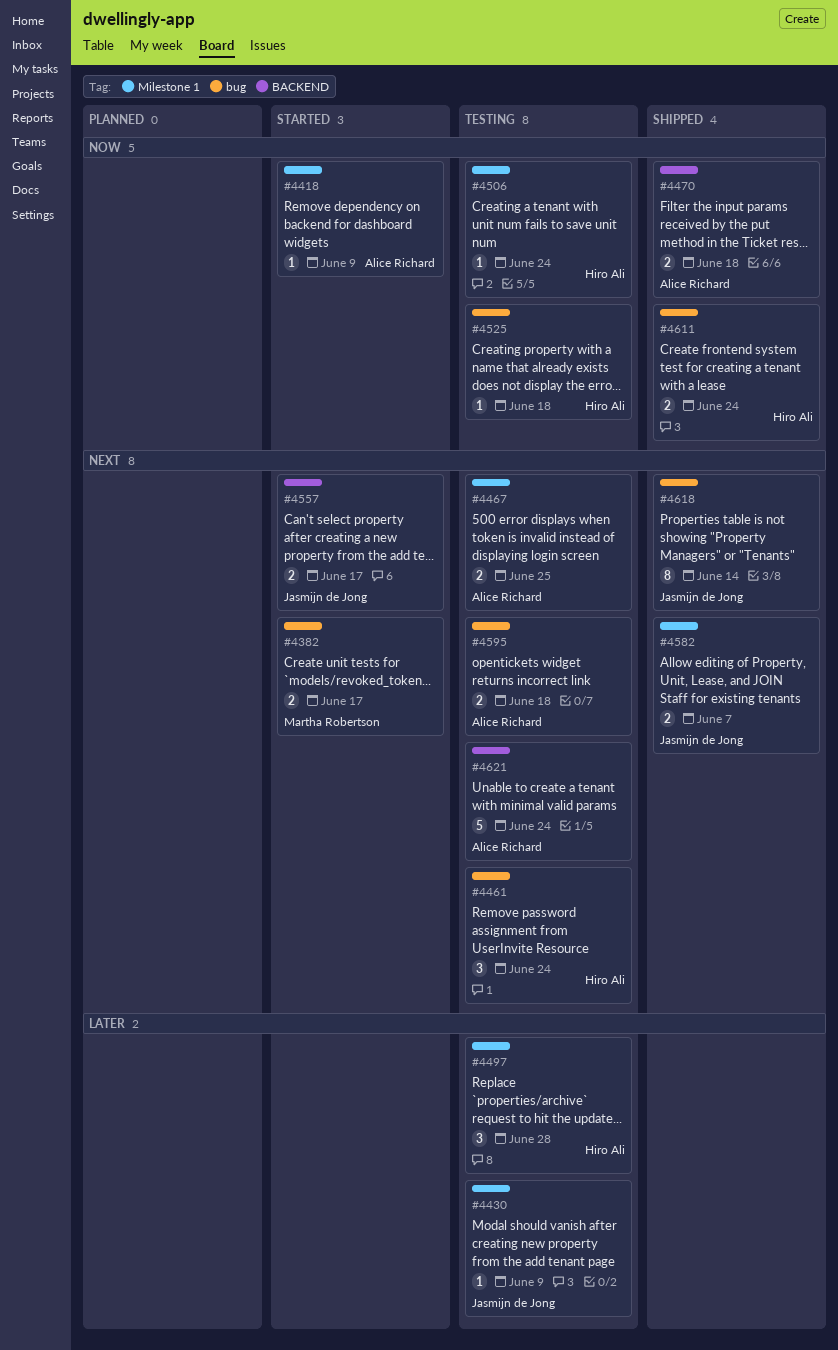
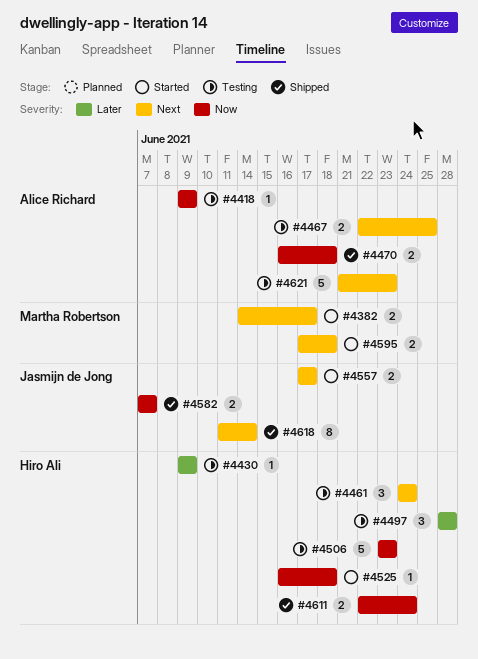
#4418, status: Started -> Testing
#4430, owner: Jasmijn de Jong -> Hiro Ali
#4506, estimate: 1 -> 5
#4506, due: Jun 24 -> Jun 23
#4525, status: Testing -> Started
#4582, priority: Next -> Now
#4595, status: Testing -> Started
#4595, owner: Alice Richard -> Martha Robertson
#4621, due: Jun 24 -> Jun 23

